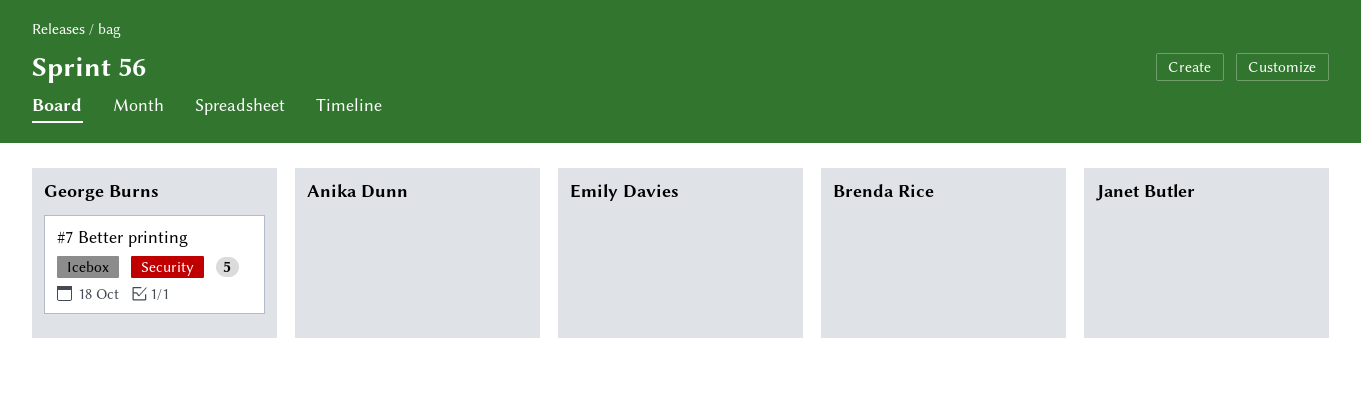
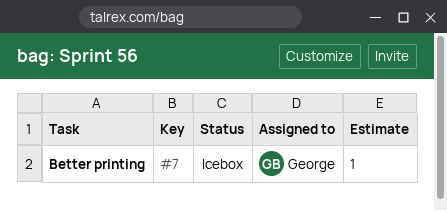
#7, estimate: 5 -> 1

